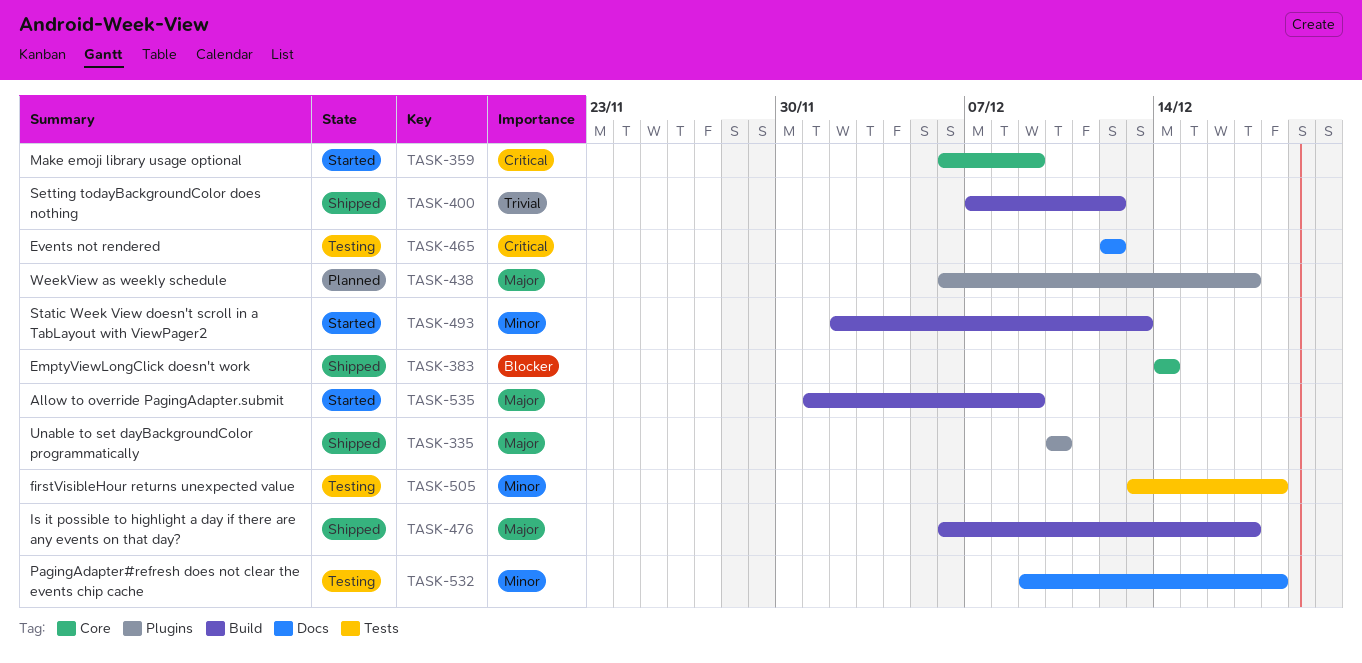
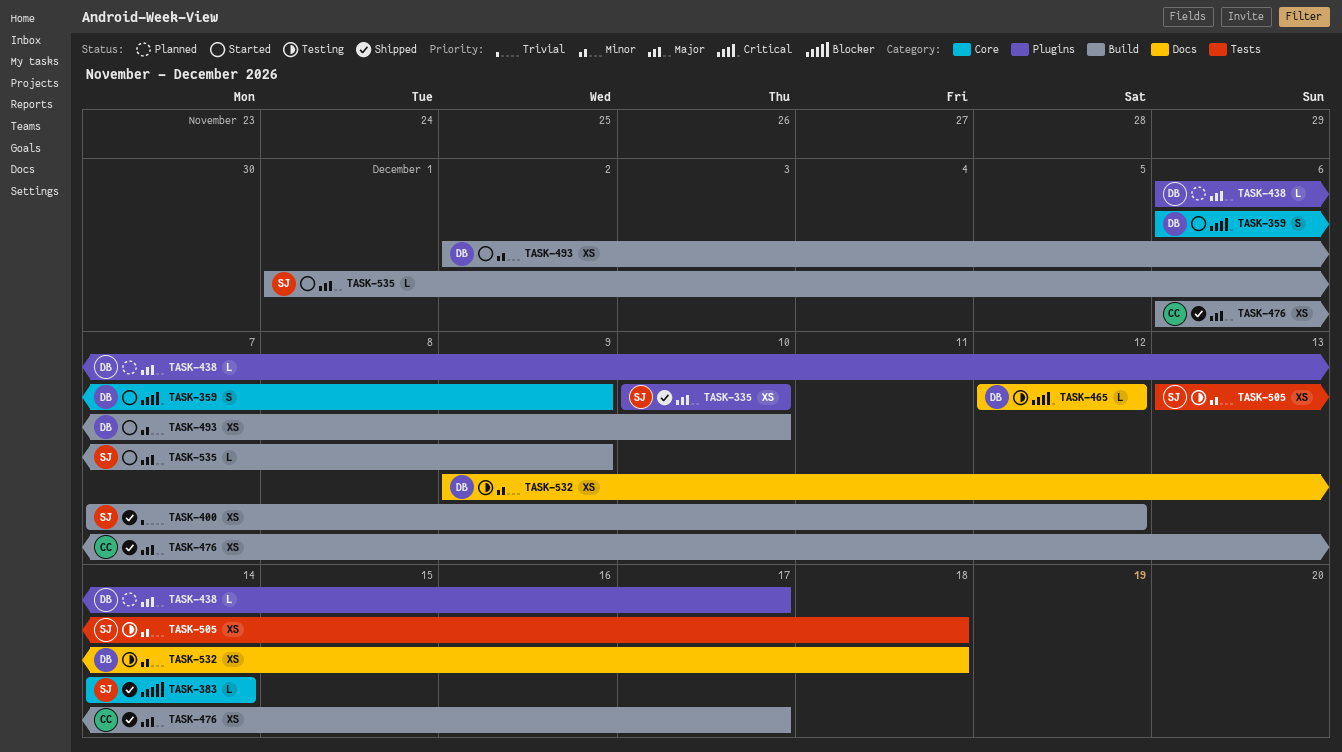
TASK-493, due: Dec 13 -> Dec 10

